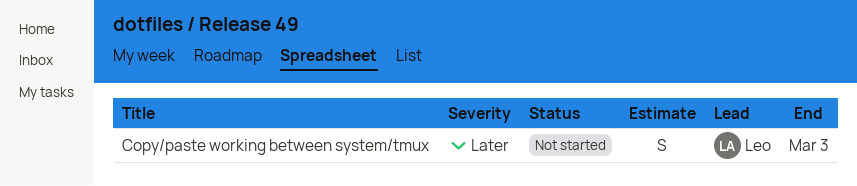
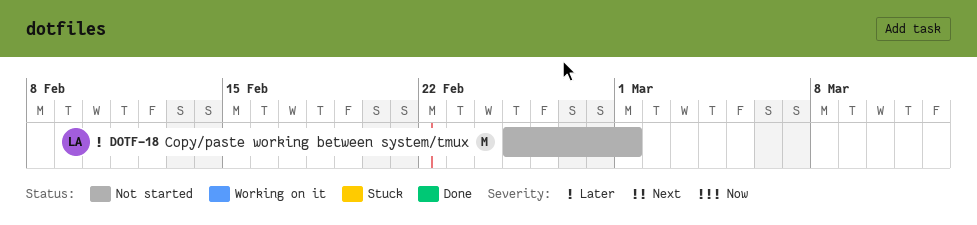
Copy/paste working between system/tmux, estimate: S -> M
Copy/paste working between system/tmux, due: Mar 3 -> Mar 1

